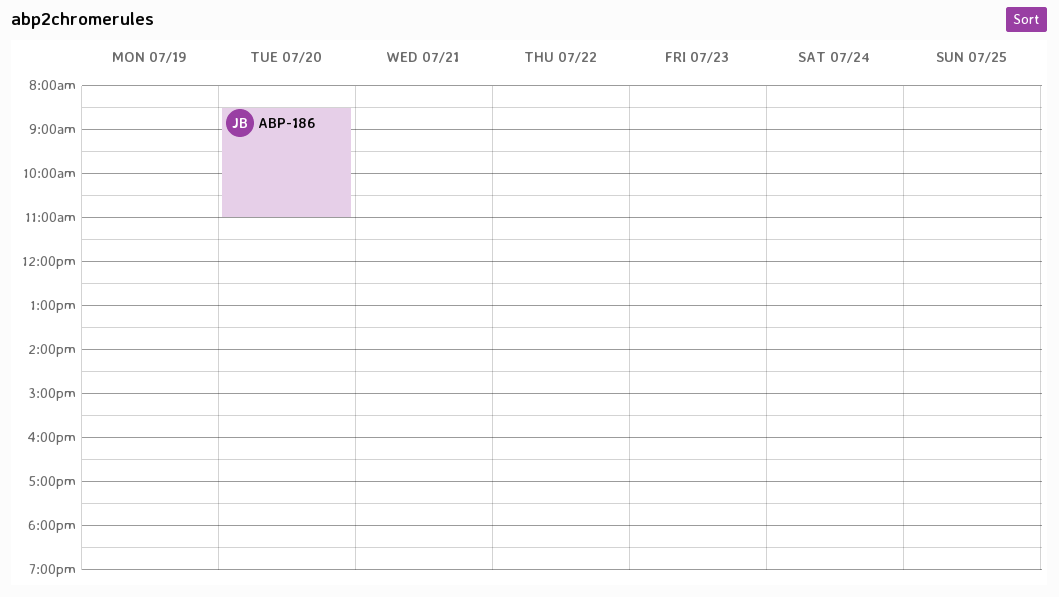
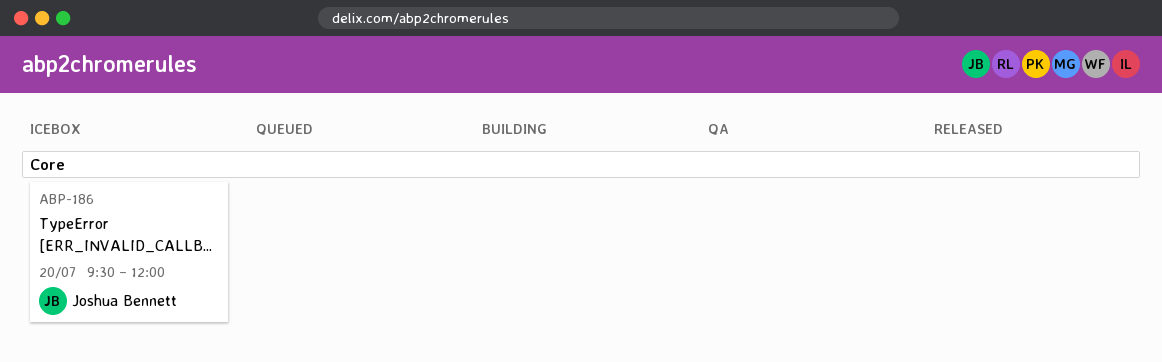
ABP-186, begins: 08:30 -> 09:30
ABP-186, ends: 11:00 -> 12:00

